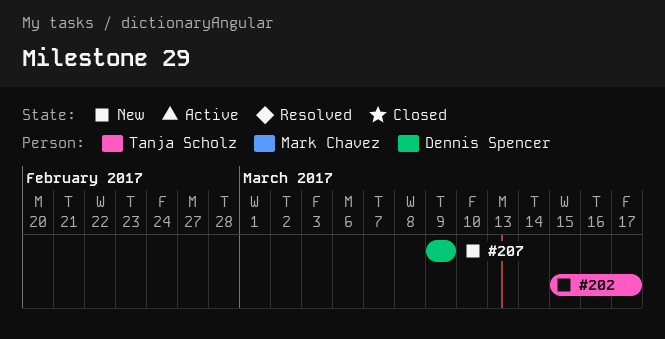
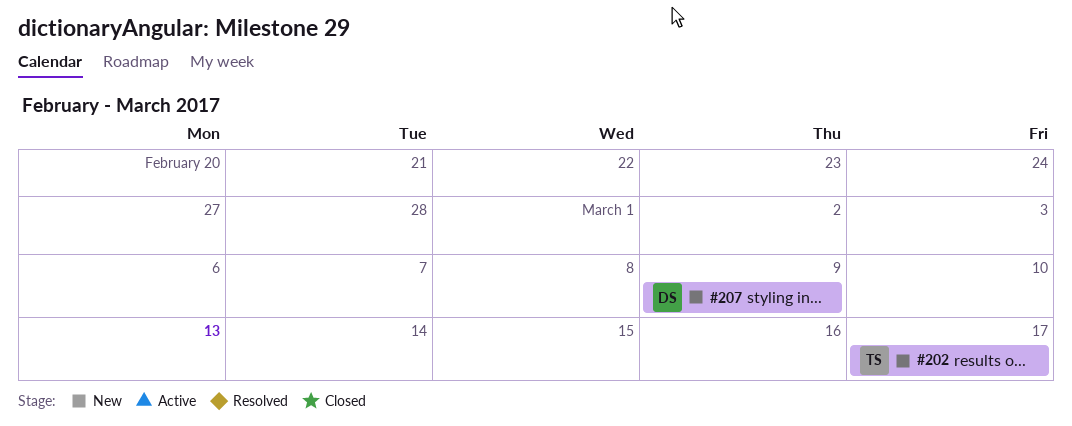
#202, start: Mar 15 -> Mar 17

